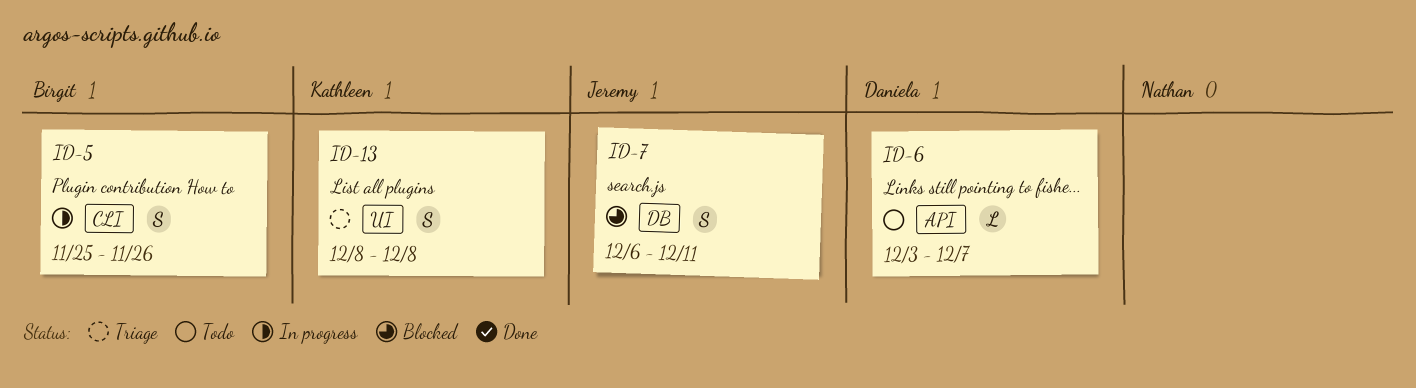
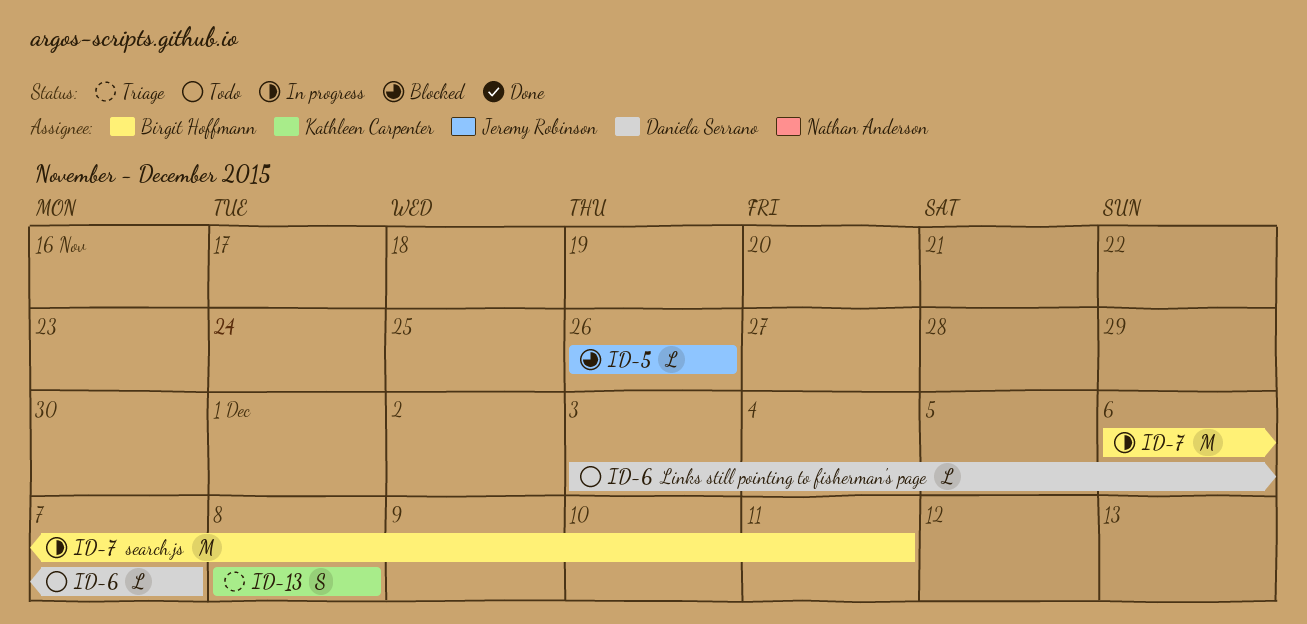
ID-5, status: In progress -> Blocked
ID-5, owner: Birgit Hoffmann -> Jeremy Robinson
ID-5, estimate: S -> L
ID-5, start: Nov 25 -> Nov 26
ID-7, status: Blocked -> In progress
ID-7, owner: Jeremy Robinson -> Birgit Hoffmann
ID-7, estimate: S -> M

